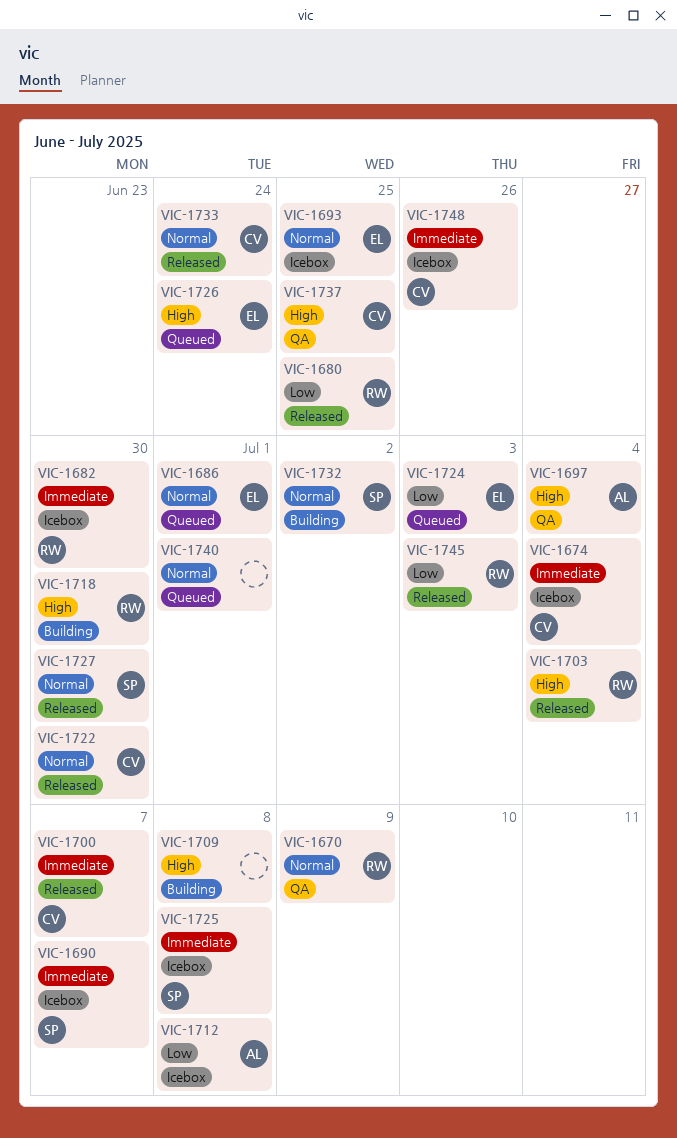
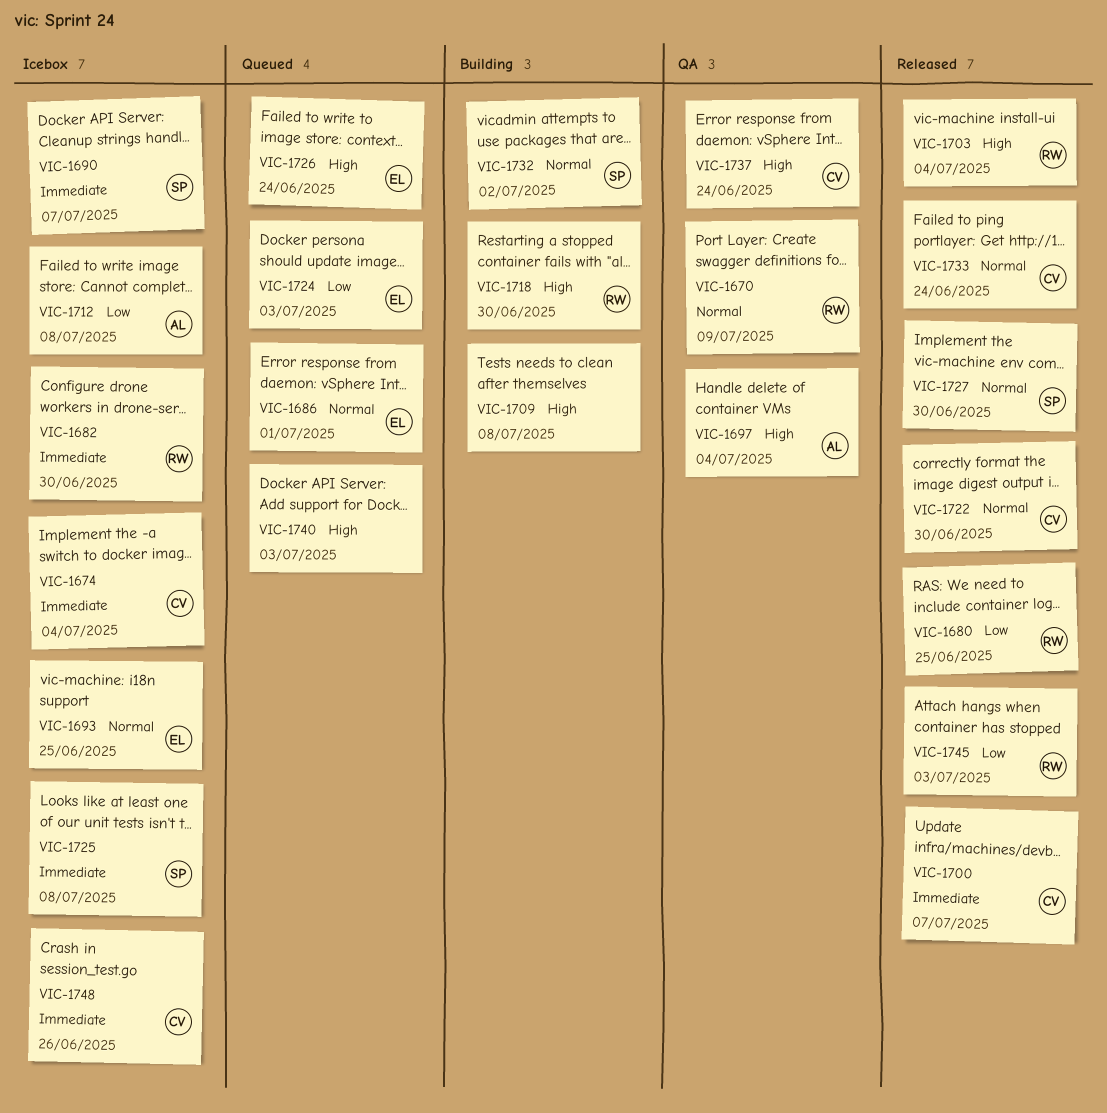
VIC-1737, due: Jun 25 -> Jun 24
VIC-1740, priority: Normal -> High
VIC-1740, due: Jul 1 -> Jul 3

